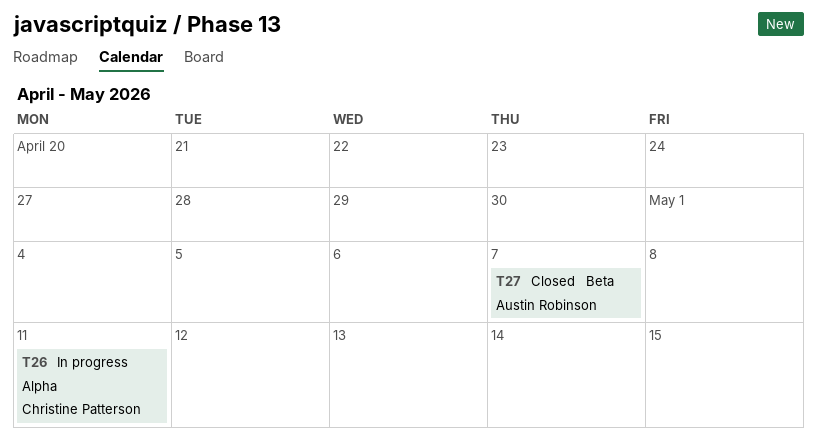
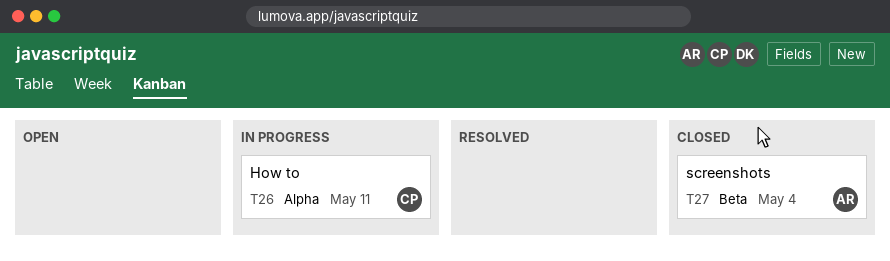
T27, due: May 7 -> May 4

